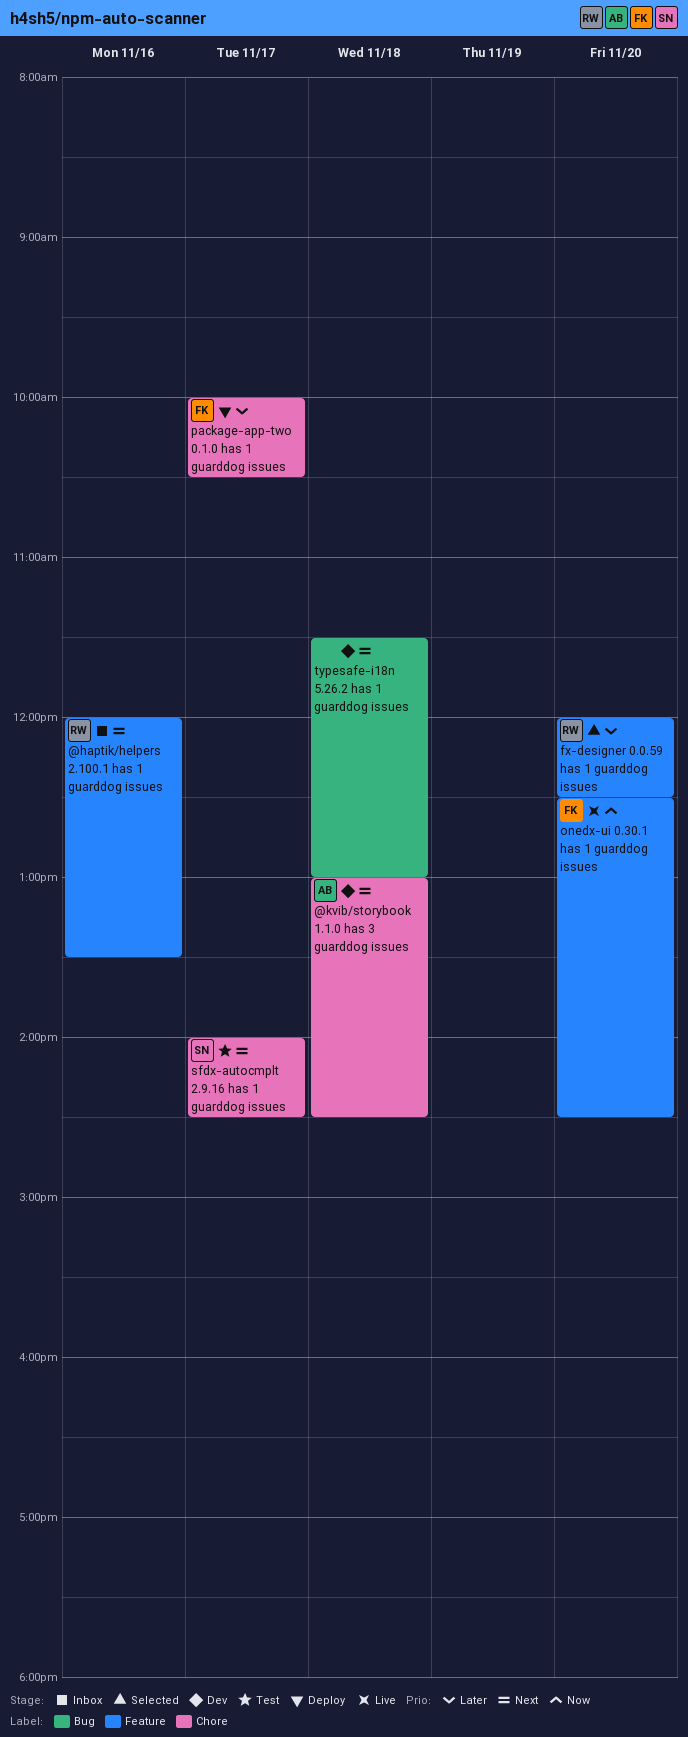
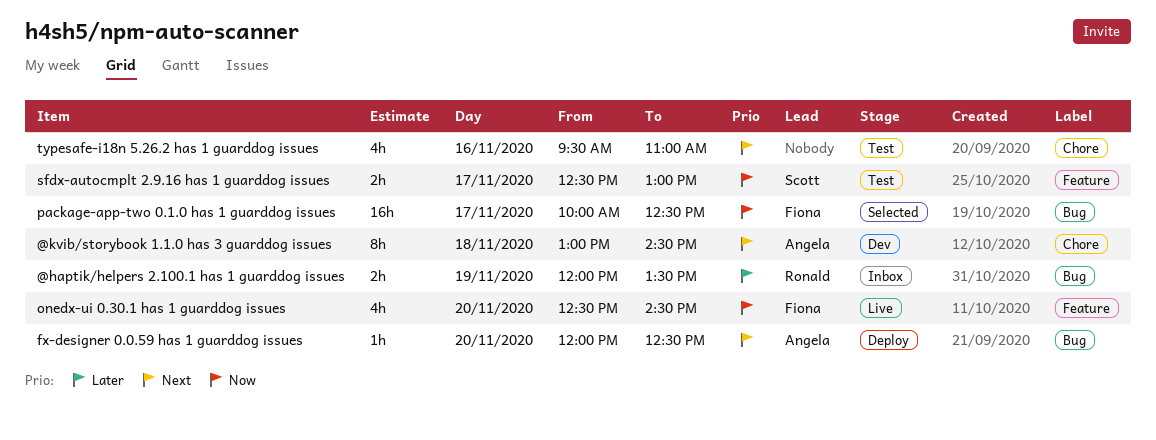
@haptik/helpers 2.100.1 has 1 guarddog issues, priority: Next -> Later
@haptik/helpers 2.100.1 has 1 guarddog issues, label: Feature -> Bug
@haptik/helpers 2.100.1 has 1 guarddog issues, day: Nov 16 -> Nov 19
fx-designer 0.0.59 has 1 guarddog issues, status: Selected -> Deploy
fx-designer 0.0.59 has 1 guarddog issues, owner: Ronald -> Angela
fx-designer 0.0.59 has 1 guarddog issues, priority: Later -> Next
fx-designer 0.0.59 has 1 guarddog issues, label: Feature -> Bug
package-app-two 0.1.0 has 1 guarddog issues, status: Deploy -> Selected
package-app-two 0.1.0 has 1 guarddog issues, priority: Later -> Now
package-app-two 0.1.0 has 1 guarddog issues, label: Chore -> Bug
package-app-two 0.1.0 has 1 guarddog issues, ends: 10:30 -> 12:30
sfdx-autocmplt 2.9.16 has 1 guarddog issues, priority: Next -> Now
sfdx-autocmplt 2.9.16 has 1 guarddog issues, label: Chore -> Feature
sfdx-autocmplt 2.9.16 has 1 guarddog issues, begins: 14:00 -> 12:30
sfdx-autocmplt 2.9.16 has 1 guarddog issues, ends: 14:30 -> 13:00
typesafe-i18n 5.26.2 has 1 guarddog issues, status: Dev -> Test
typesafe-i18n 5.26.2 has 1 guarddog issues, label: Bug -> Chore
typesafe-i18n 5.26.2 has 1 guarddog issues, day: Nov 18 -> Nov 16
typesafe-i18n 5.26.2 has 1 guarddog issues, begins: 11:30 -> 09:30
typesafe-i18n 5.26.2 has 1 guarddog issues, ends: 13:00 -> 11:00

